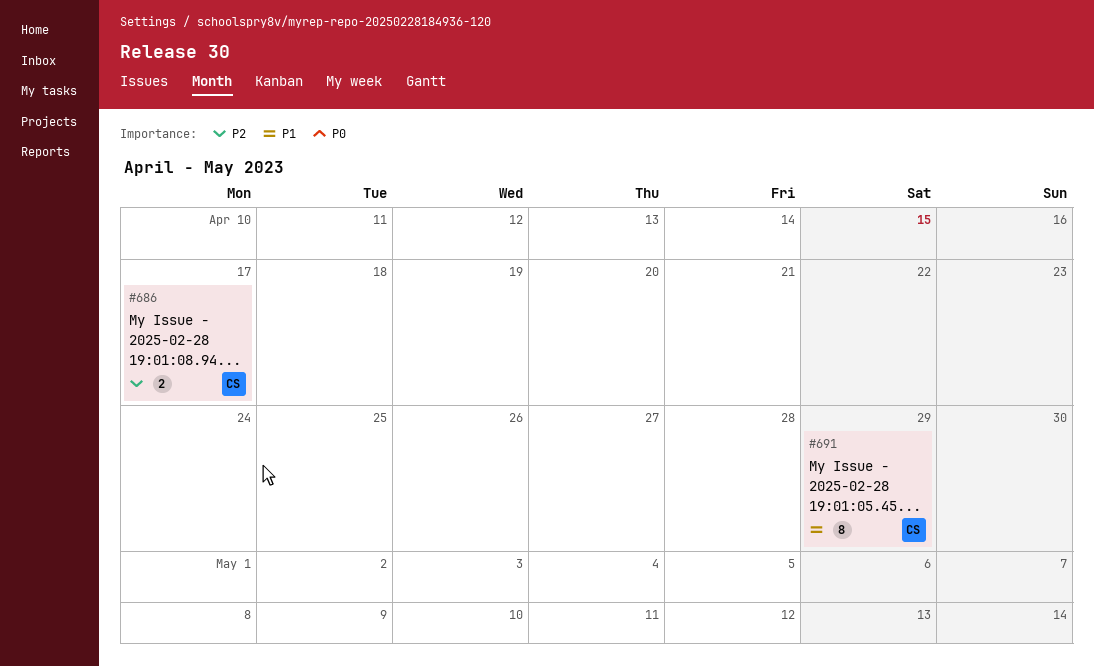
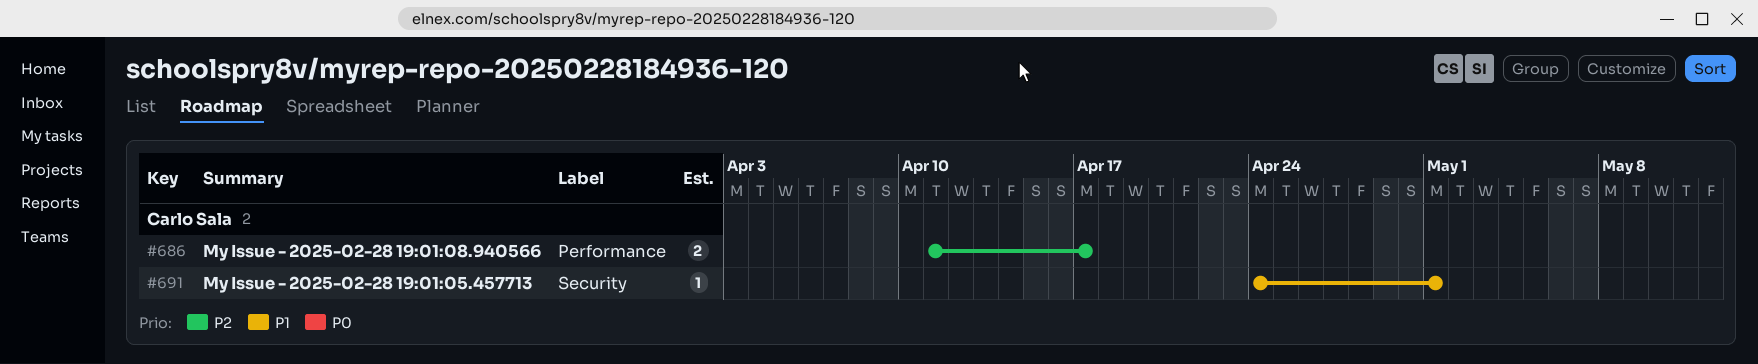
#691, estimate: 8 -> 1
#691, due: Apr 29 -> May 1

